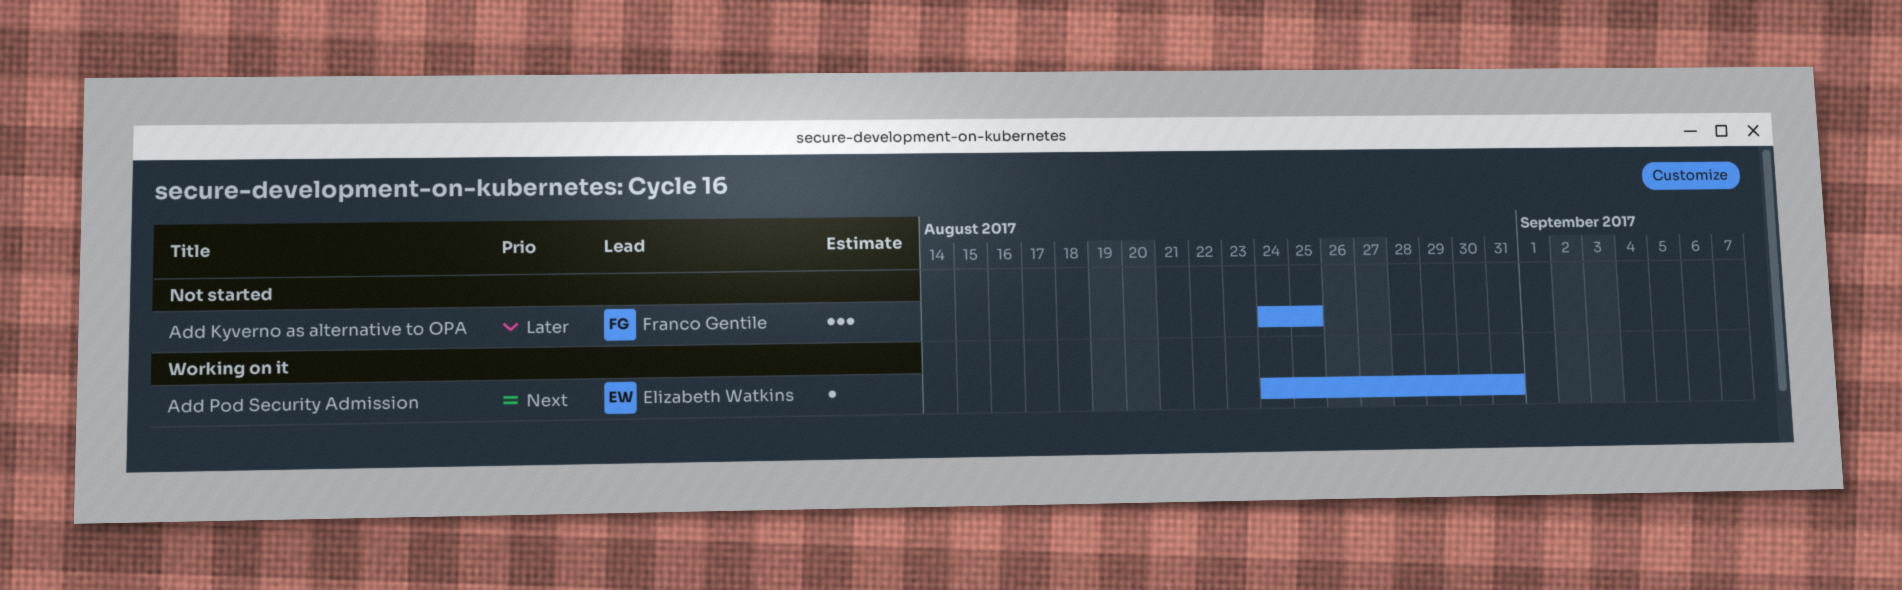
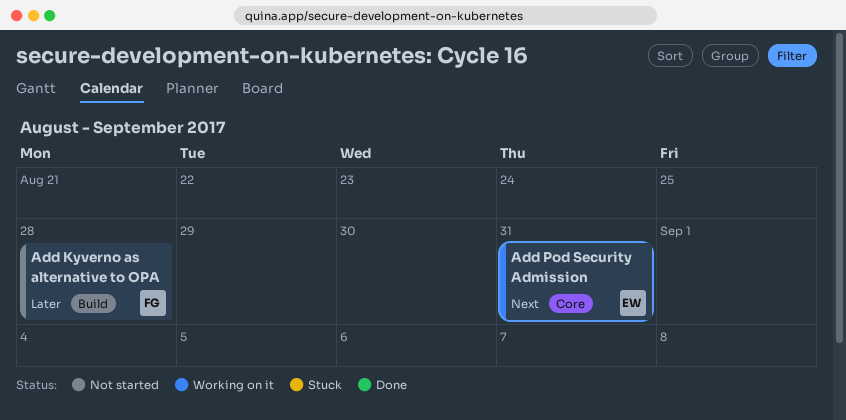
Add Kyverno as alternative to OPA, due: Aug 25 -> Aug 28

